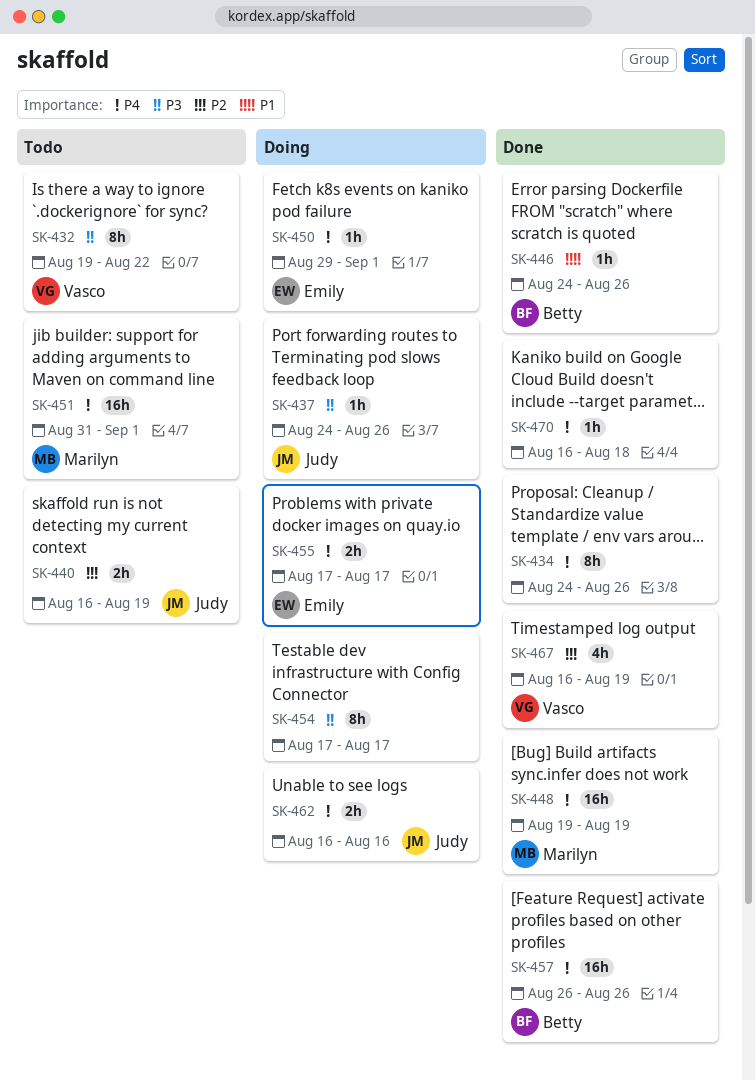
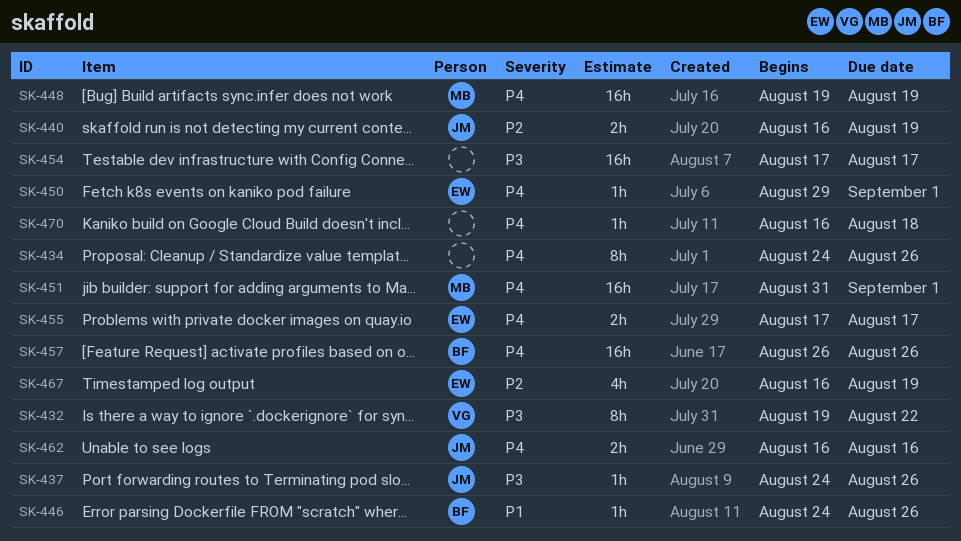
SK-454, estimate: 8h -> 16h
SK-467, owner: Vasco -> Emily

